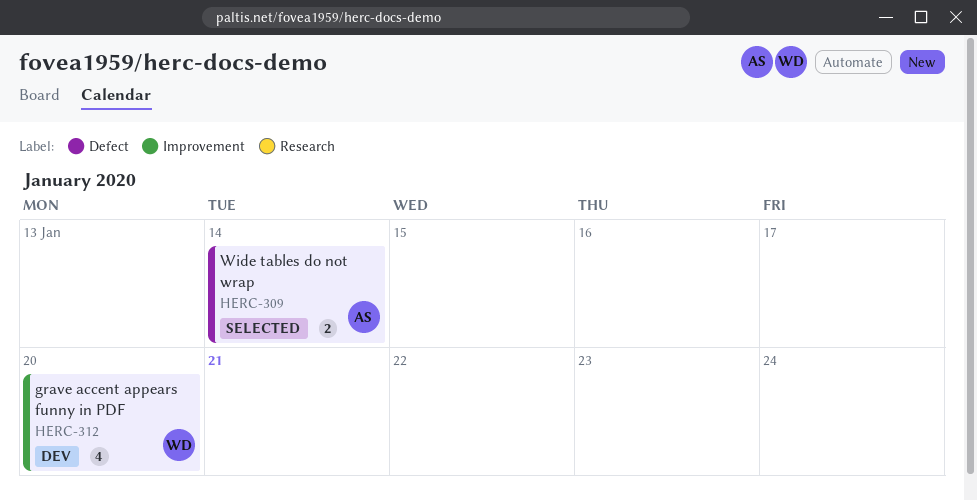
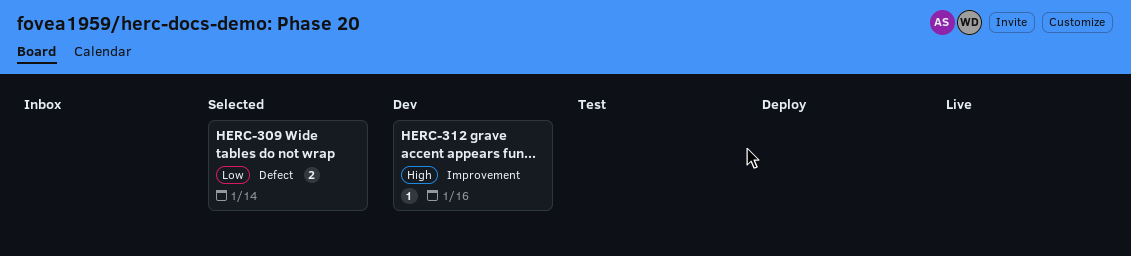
HERC-312, estimate: 4 -> 1
HERC-312, due: Jan 20 -> Jan 16

